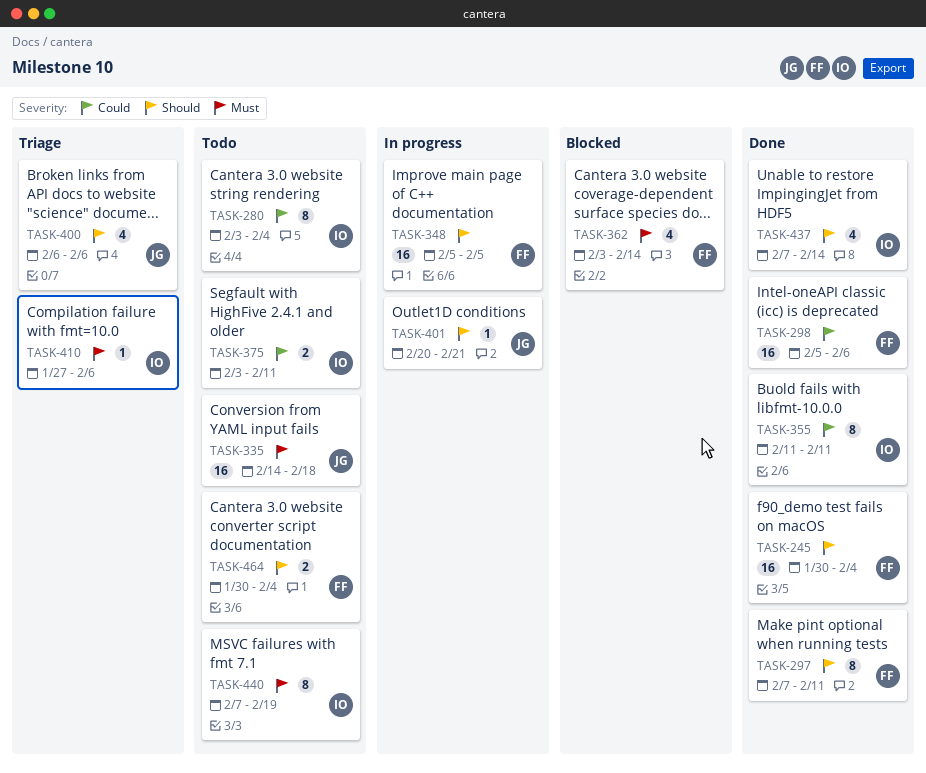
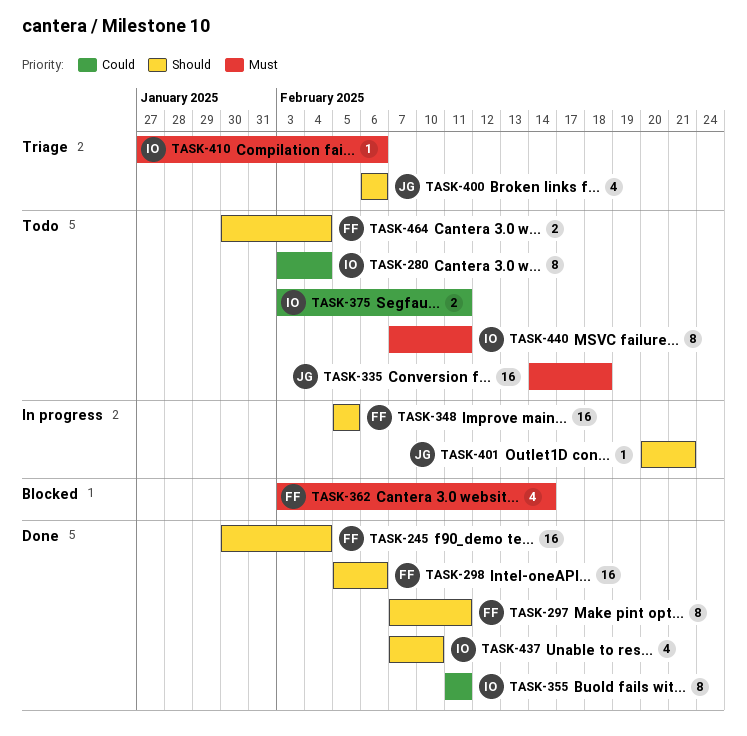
TASK-298, priority: Could -> Should
TASK-437, due: Feb 14 -> Feb 10
TASK-440, due: Feb 19 -> Feb 11

